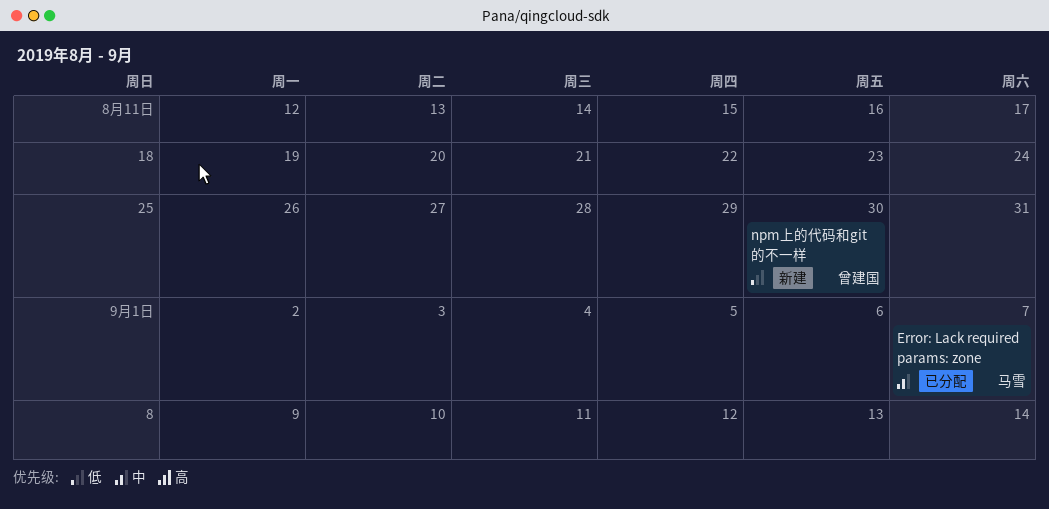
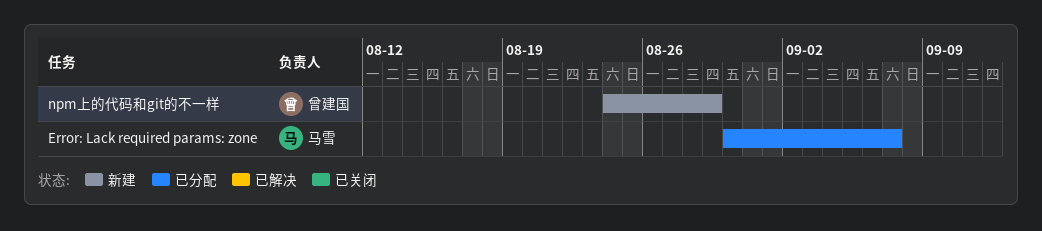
npm上的代码和git的不一样, due: Aug 30 -> Aug 29

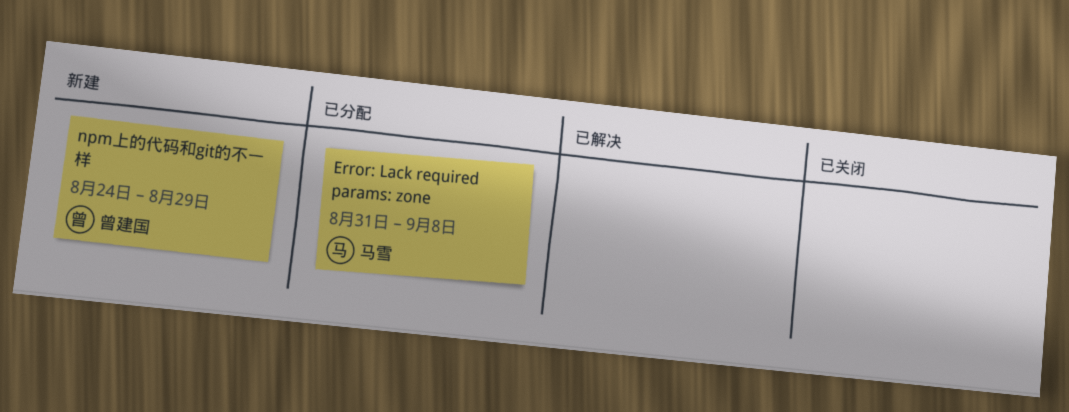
Error: Lack required params: zone, start: Aug 30 -> Aug 31
Error: Lack required params: zone, due: Sep 7 -> Sep 8

